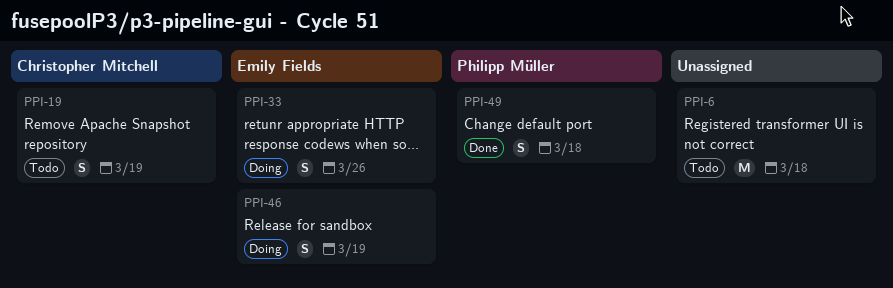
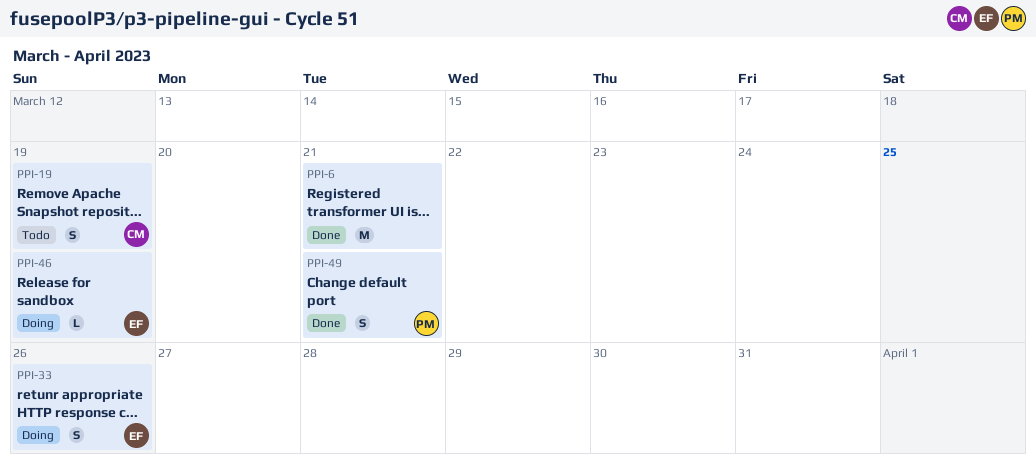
PPI-6, status: Todo -> Done
PPI-6, due: Mar 18 -> Mar 21
PPI-46, estimate: S -> L
PPI-49, due: Mar 18 -> Mar 21

